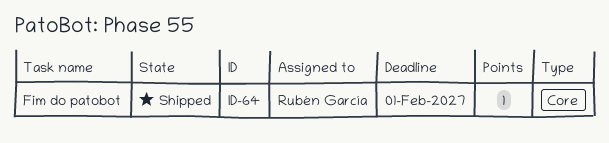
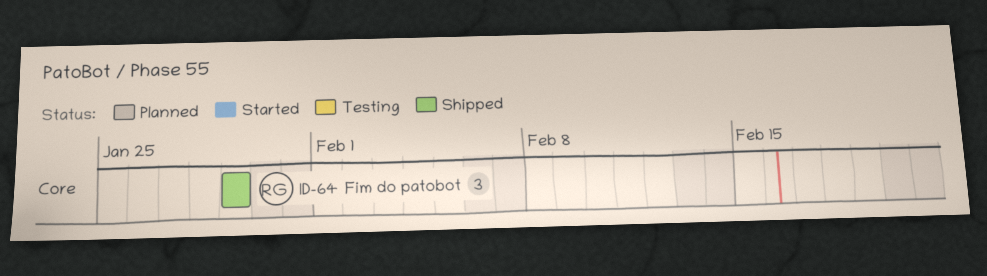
ID-64, estimate: 1 -> 3
ID-64, due: Feb 1 -> Jan 29

